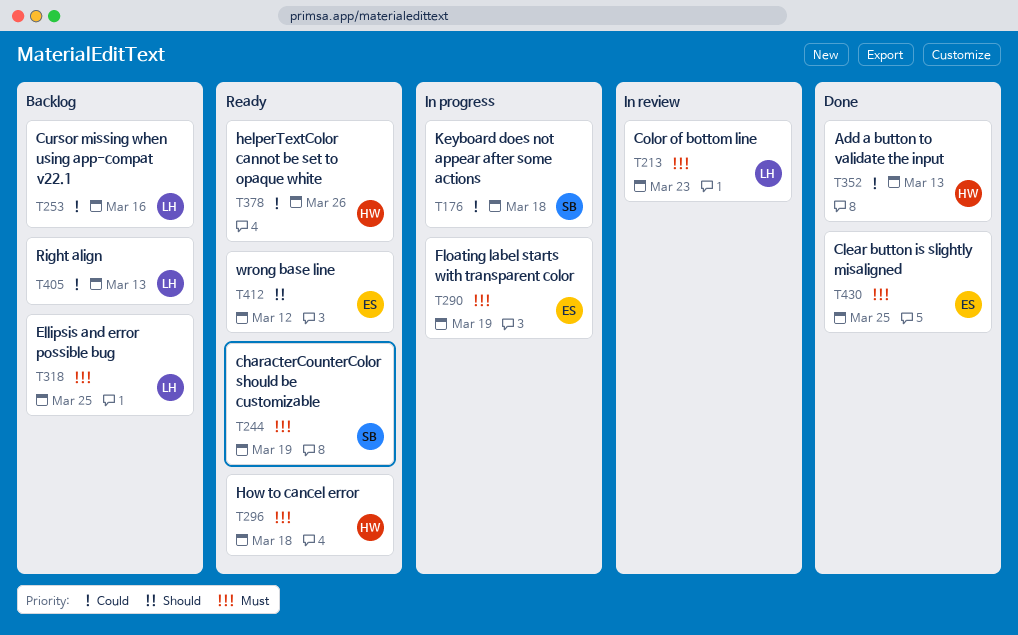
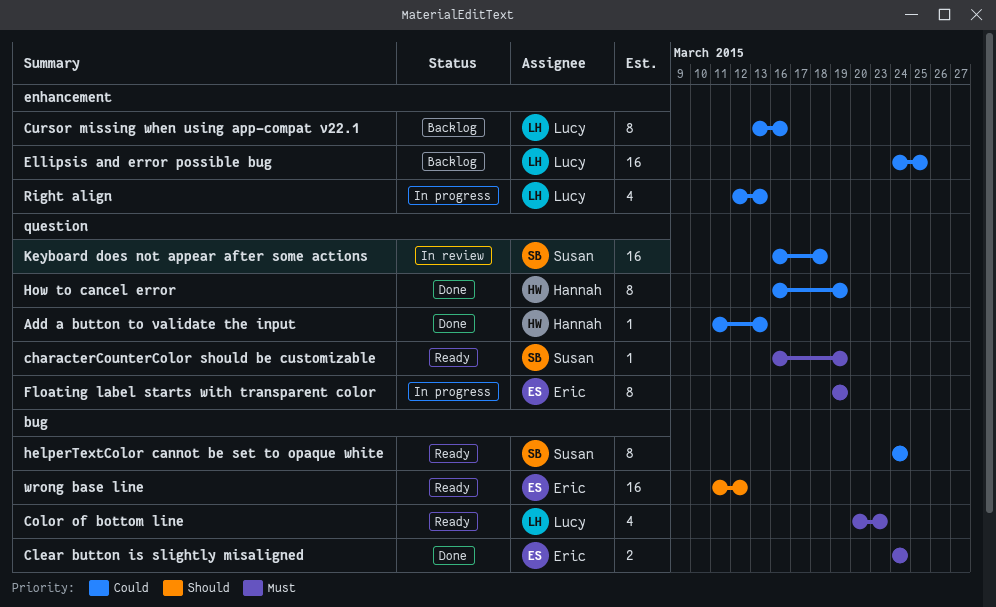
Clear button is slightly misaligned, due: Mar 25 -> Mar 24
Color of bottom line, status: In review -> Ready
Ellipsis and error possible bug, priority: Must -> Could
helperTextColor cannot be set to opaque white, owner: Hannah -> Susan
helperTextColor cannot be set to opaque white, due: Mar 26 -> Mar 24
How to cancel error, status: Ready -> Done
How to cancel error, priority: Must -> Could
How to cancel error, due: Mar 18 -> Mar 19
Keyboard does not appear after some actions, status: In progress -> In review
Right align, status: Backlog -> In progress

